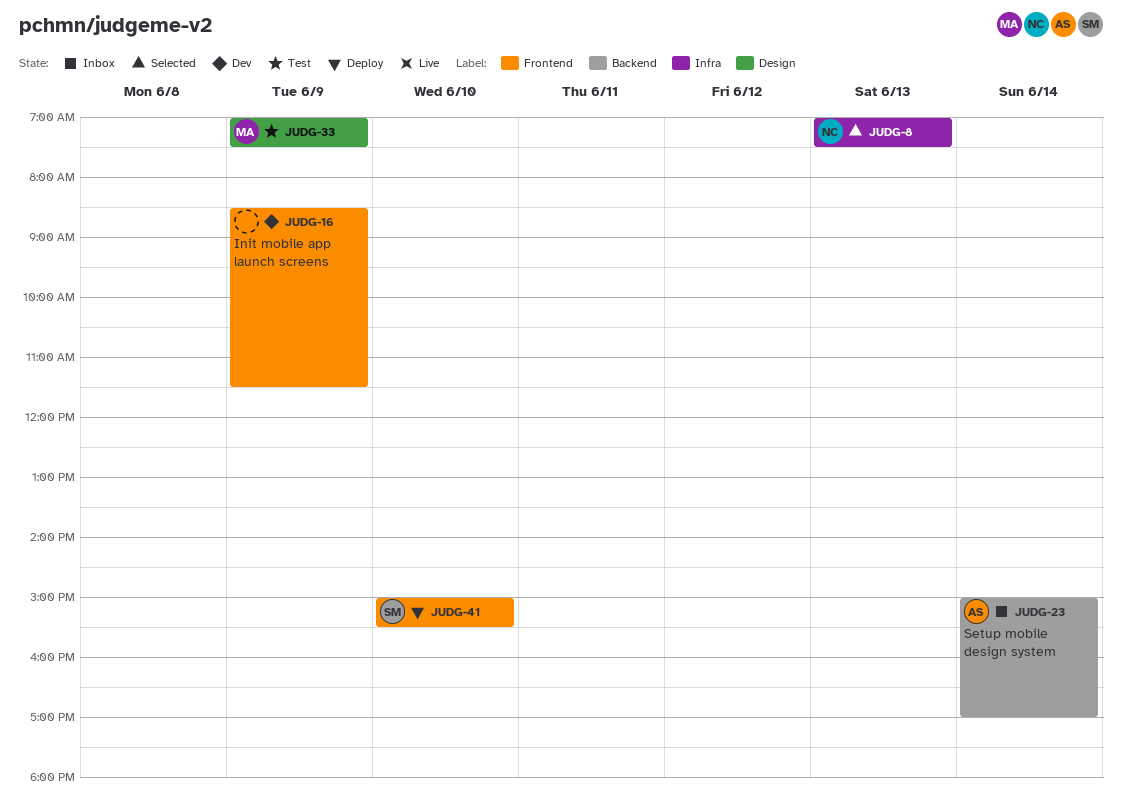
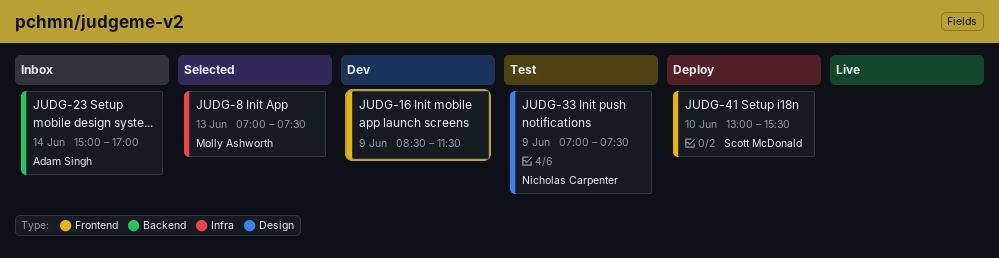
JUDG-8, owner: Nicholas Carpenter -> Molly Ashworth
JUDG-33, owner: Molly Ashworth -> Nicholas Carpenter
JUDG-41, begins: 15:00 -> 13:00

